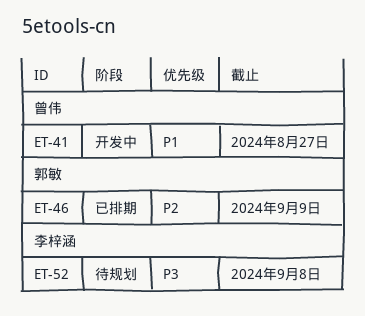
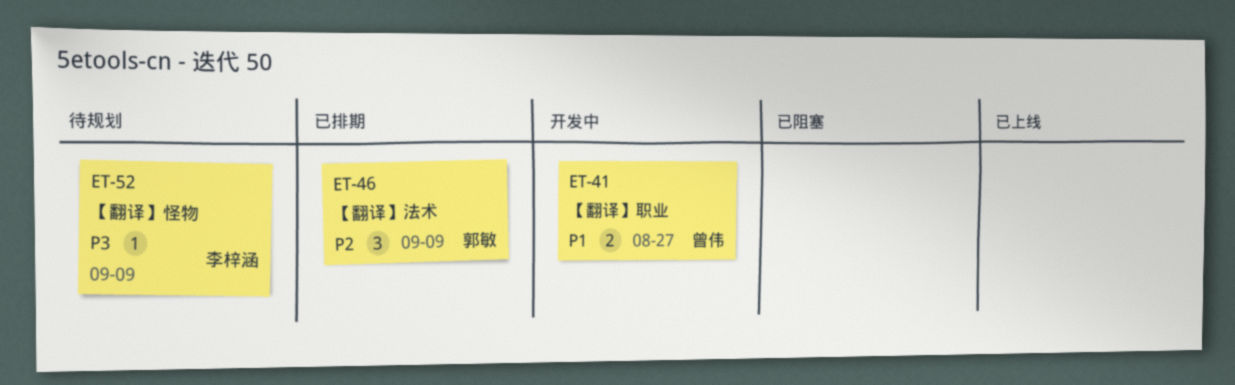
ET-52, due: Sep 8 -> Sep 9

